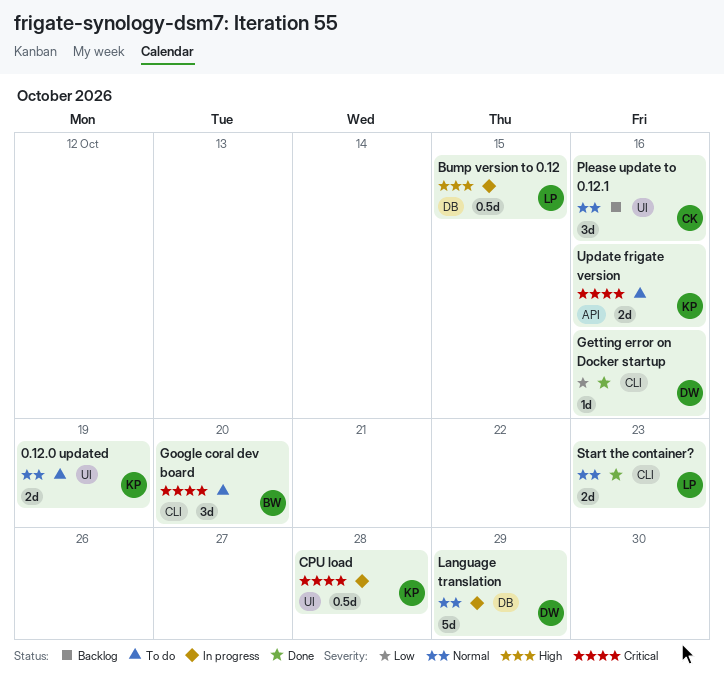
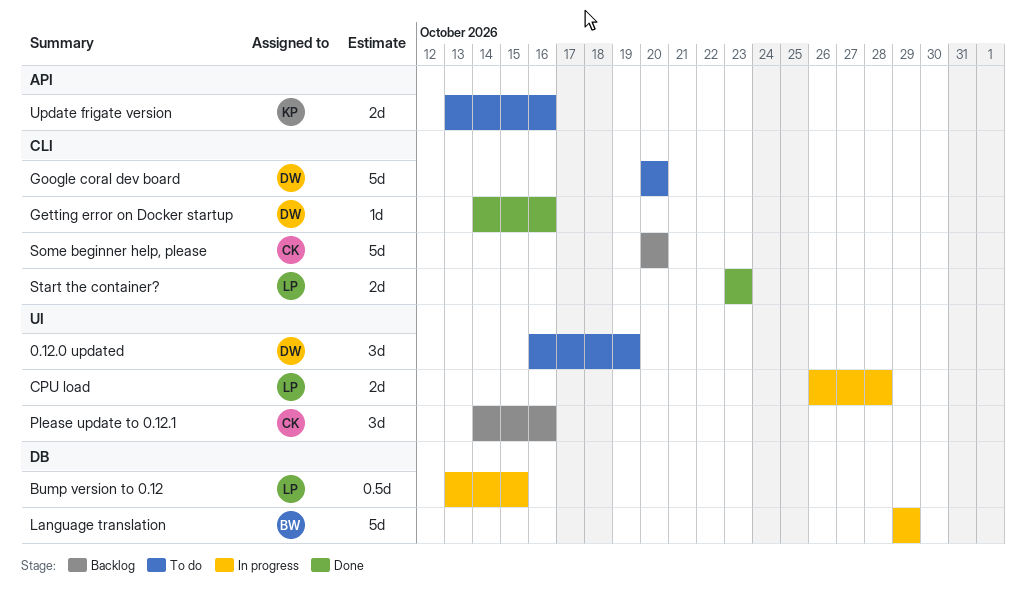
0.12.0 updated, owner: KP -> DW
0.12.0 updated, estimate: 2d -> 3d
CPU load, owner: KP -> LP
CPU load, estimate: 0.5d -> 2d
Google coral dev board, owner: BW -> DW
Google coral dev board, estimate: 3d -> 5d
Language translation, owner: DW -> BW
Some beginner help, please: none -> present

